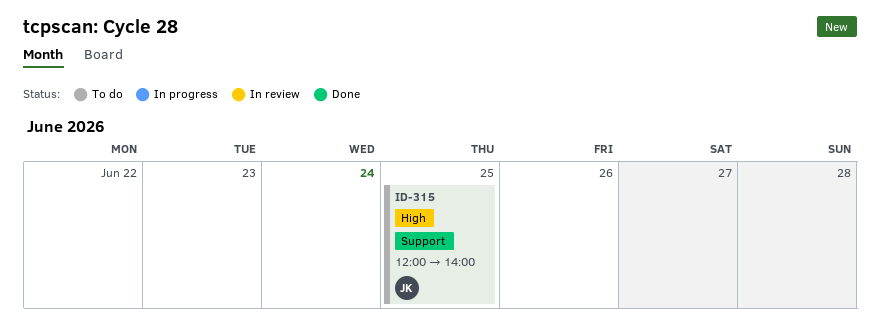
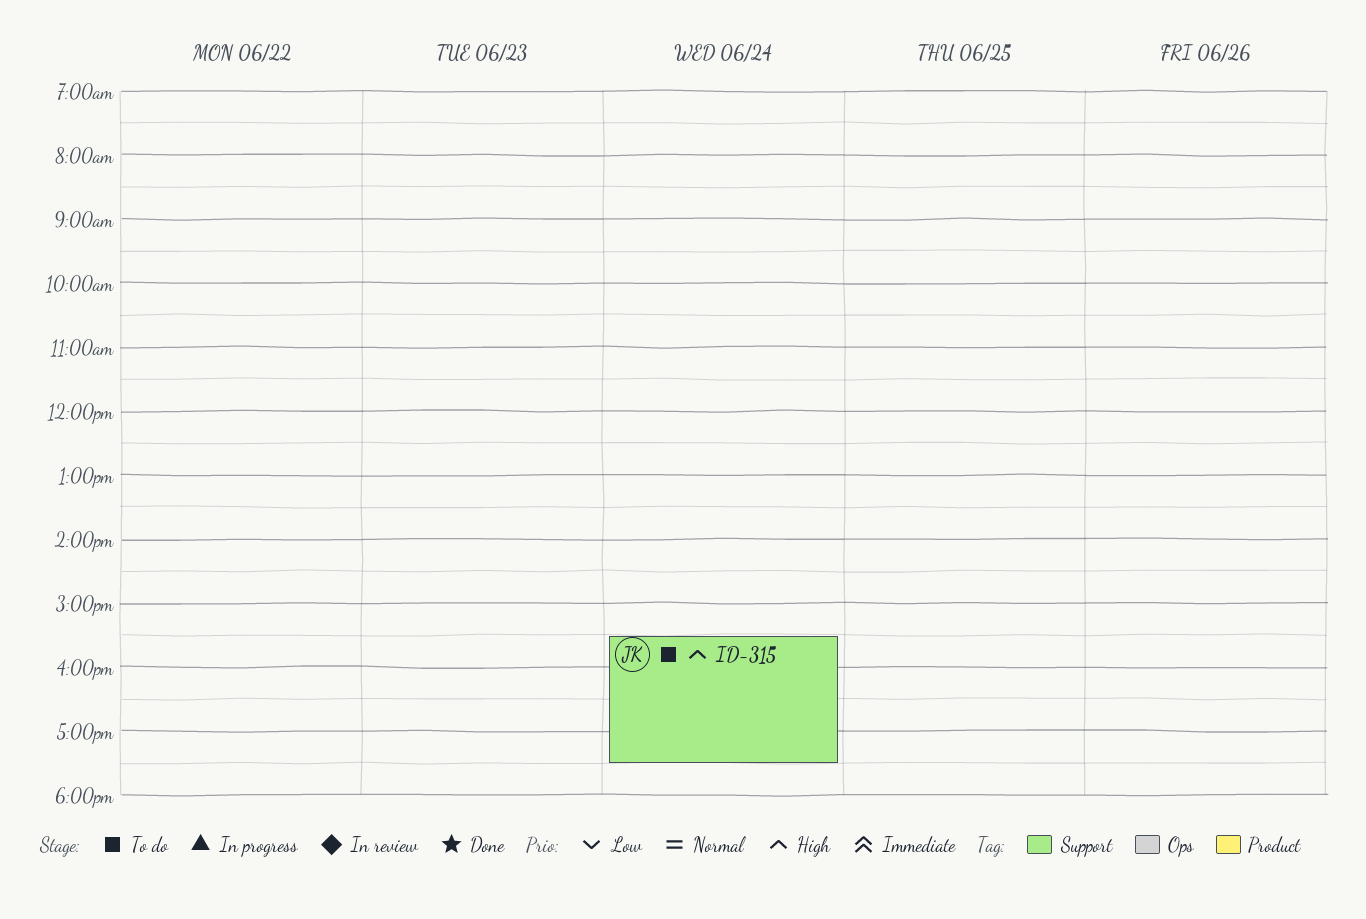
ID-315, day: Jun 25 -> Jun 24
ID-315, begins: 12:00 -> 15:30
ID-315, ends: 14:00 -> 17:30

